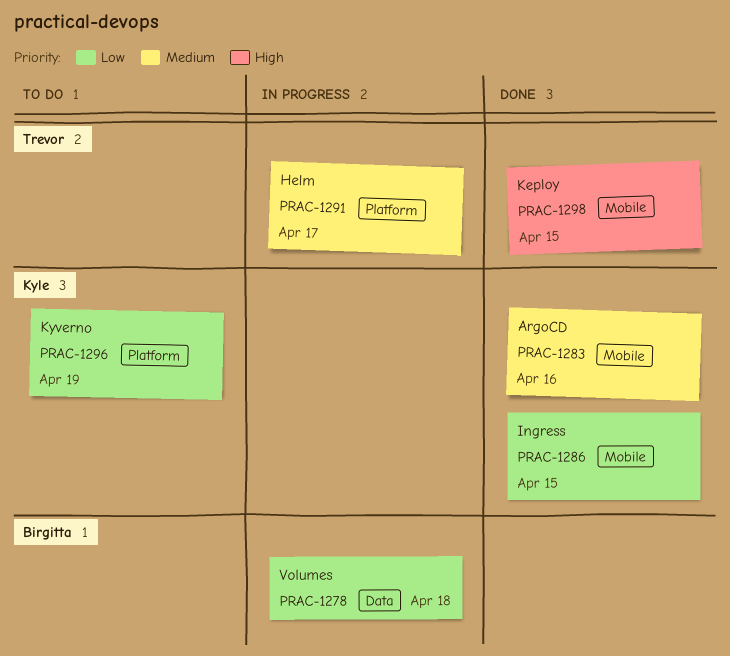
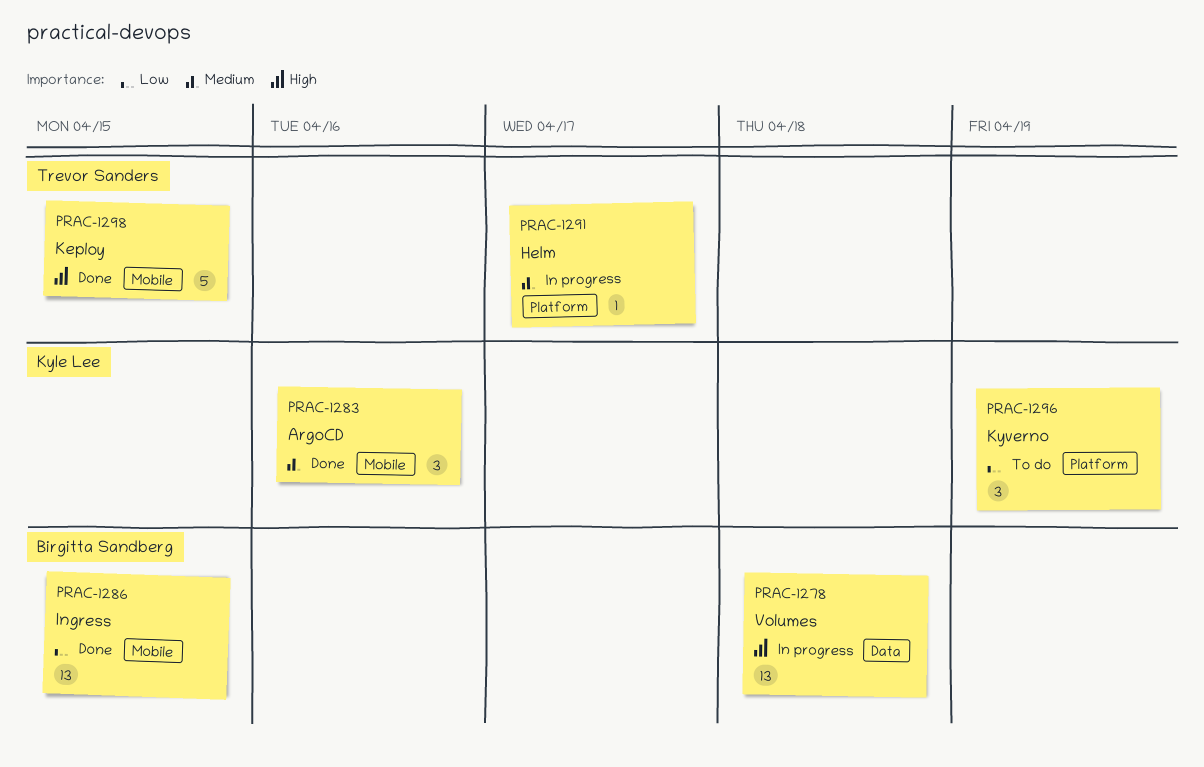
PRAC-1278, priority: Low -> High
PRAC-1286, owner: Kyle Lee -> Birgitta Sandberg

